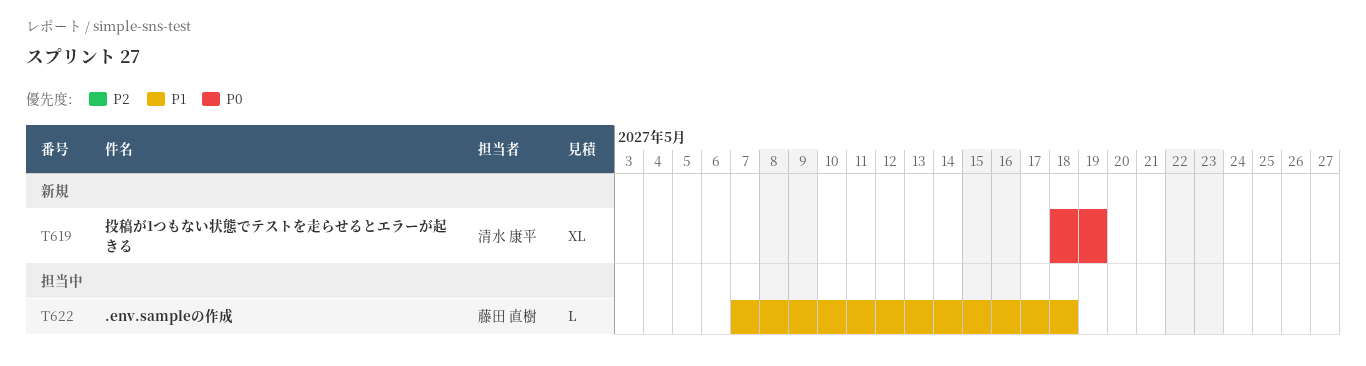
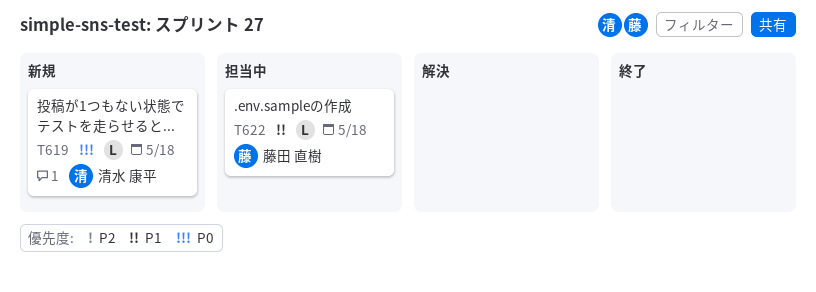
T619, estimate: XL -> L
T619, due: May 19 -> May 18

